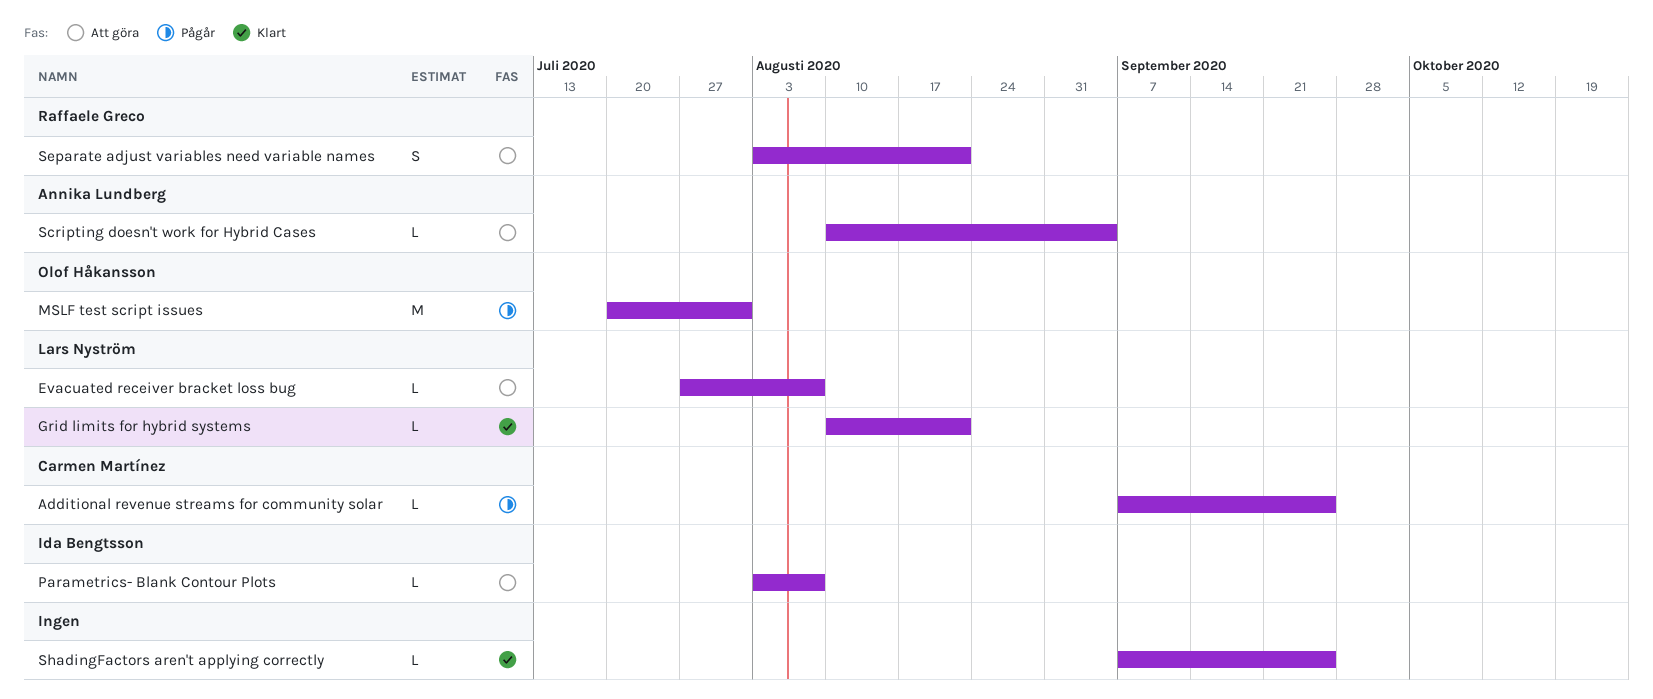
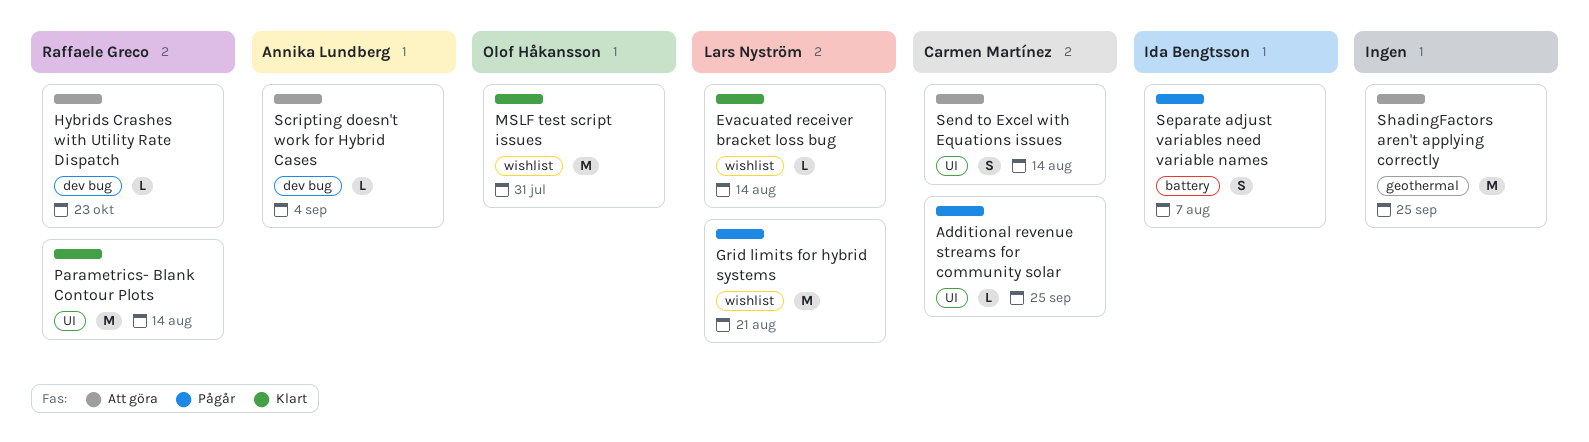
Evacuated receiver bracket loss bug, status: Att göra -> Klart
Evacuated receiver bracket loss bug, due: Aug 7 -> Aug 14
Grid limits for hybrid systems, status: Klart -> Pågår
Grid limits for hybrid systems, estimate: L -> M
Hybrids Crashes with Utility Rate Dispatch: none -> present
MSLF test script issues, status: Pågår -> Klart
Parametrics- Blank Contour Plots, status: Att göra -> Klart
Parametrics- Blank Contour Plots, owner: Ida Bengtsson -> Raffaele Greco
Parametrics- Blank Contour Plots, estimate: L -> M
Parametrics- Blank Contour Plots, due: Aug 7 -> Aug 14
Send to Excel with Equations issues: none -> present
Separate adjust variables need variable names, status: Att göra -> Pågår
Separate adjust variables need variable names, owner: Raffaele Greco -> Ida Bengtsson
Separate adjust variables need variable names, due: Aug 21 -> Aug 7
ShadingFactors aren't applying correctly, status: Klart -> Att göra
ShadingFactors aren't applying correctly, estimate: L -> M

